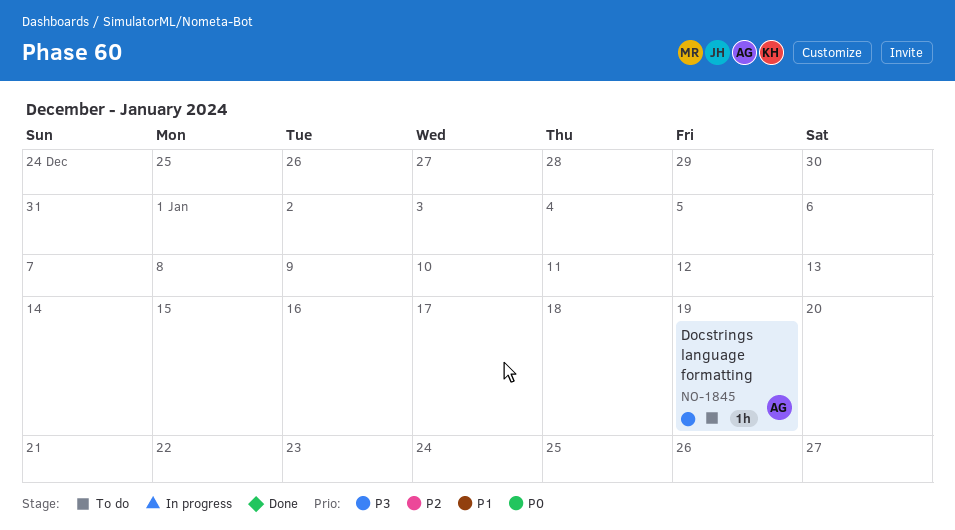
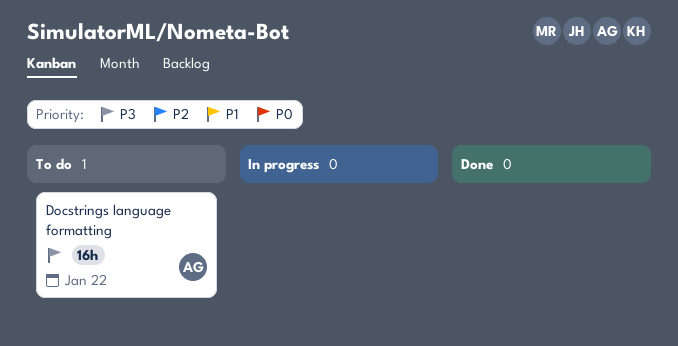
Docstrings language formatting, estimate: 1h -> 16h
Docstrings language formatting, due: Jan 19 -> Jan 22

